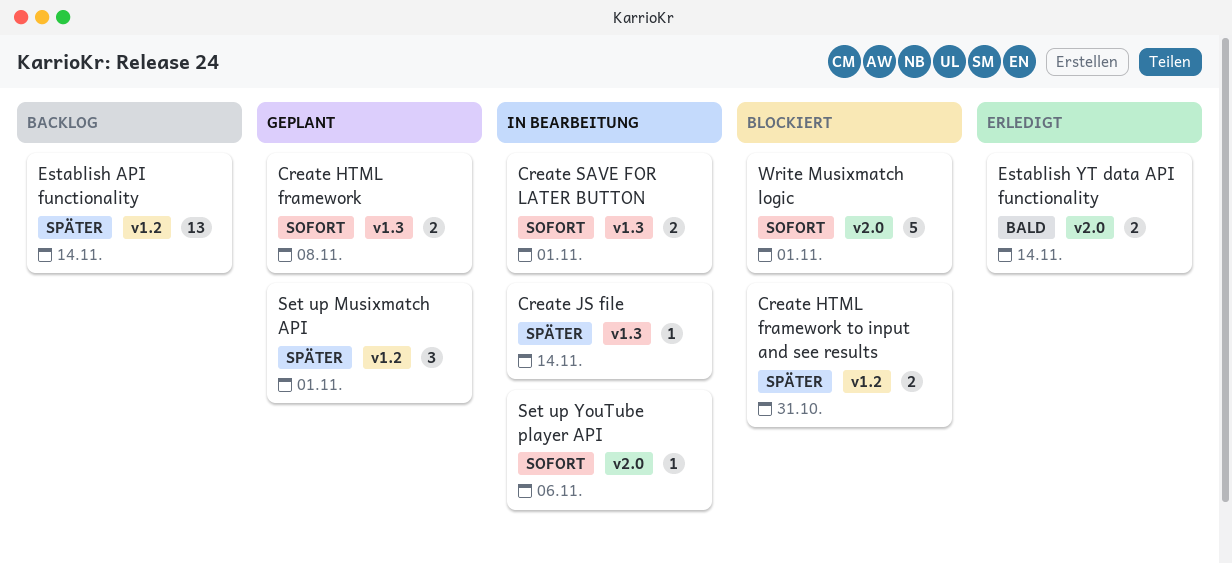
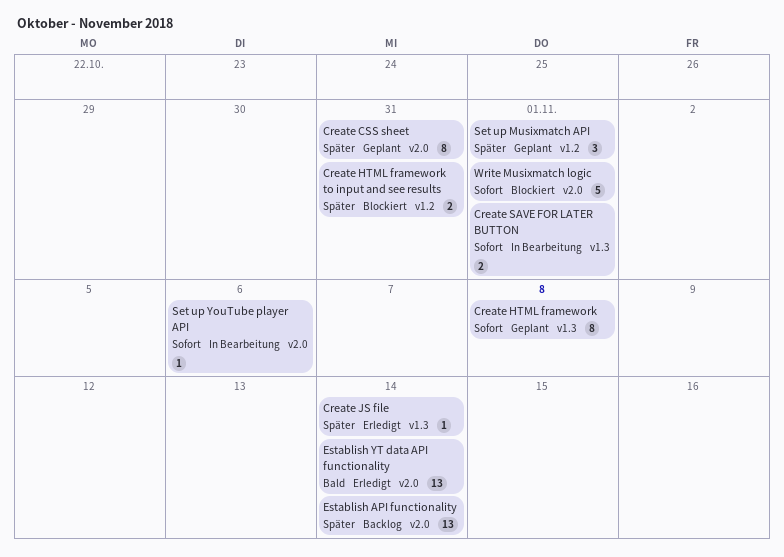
Create CSS sheet: none -> present
Create HTML framework, estimate: 2 -> 8
Create JS file, status: In Bearbeitung -> Erledigt
Establish API functionality, label: v1.2 -> v2.0
Establish YT data API functionality, estimate: 2 -> 13

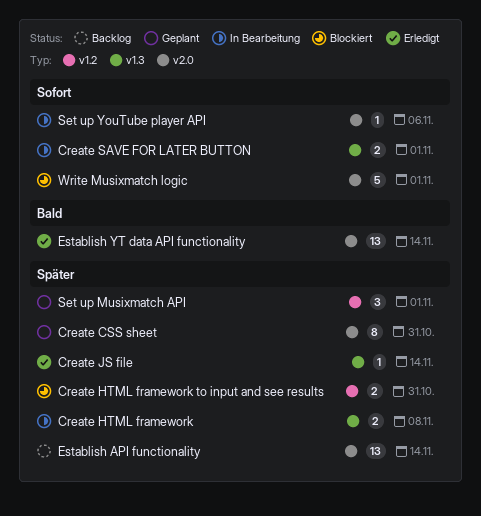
Create HTML framework, status: Geplant -> In Bearbeitung
Create HTML framework, priority: Sofort -> Später
Create HTML framework, estimate: 8 -> 2

